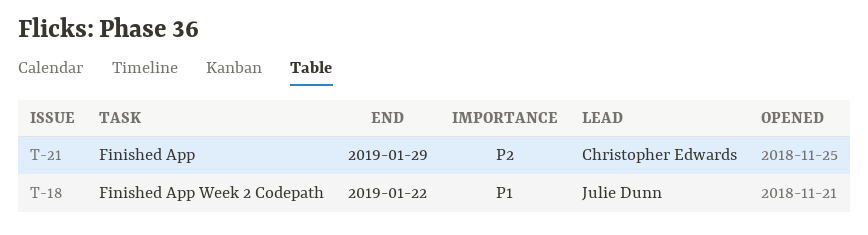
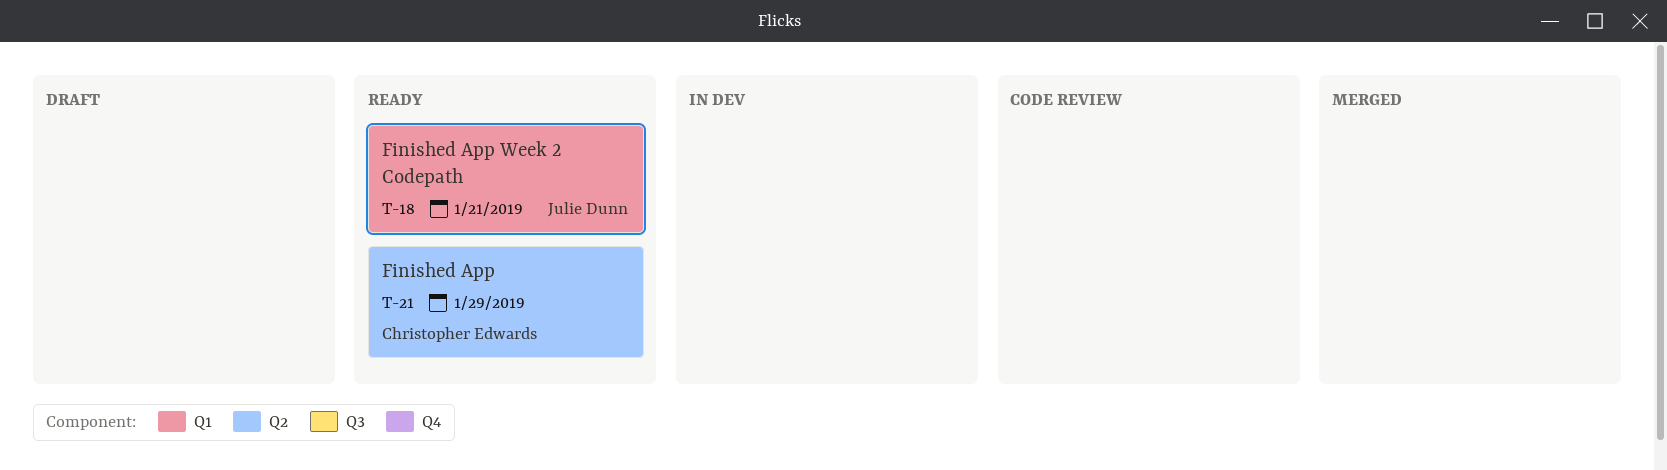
T-18, due: Jan 22 -> Jan 21

